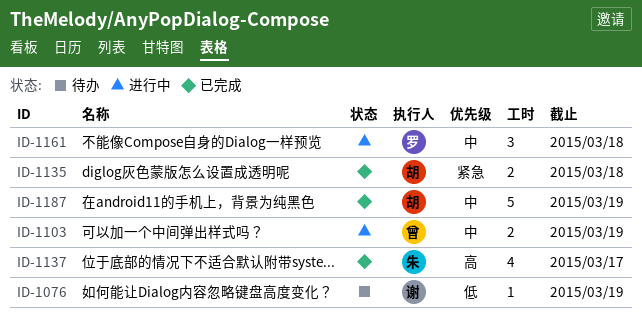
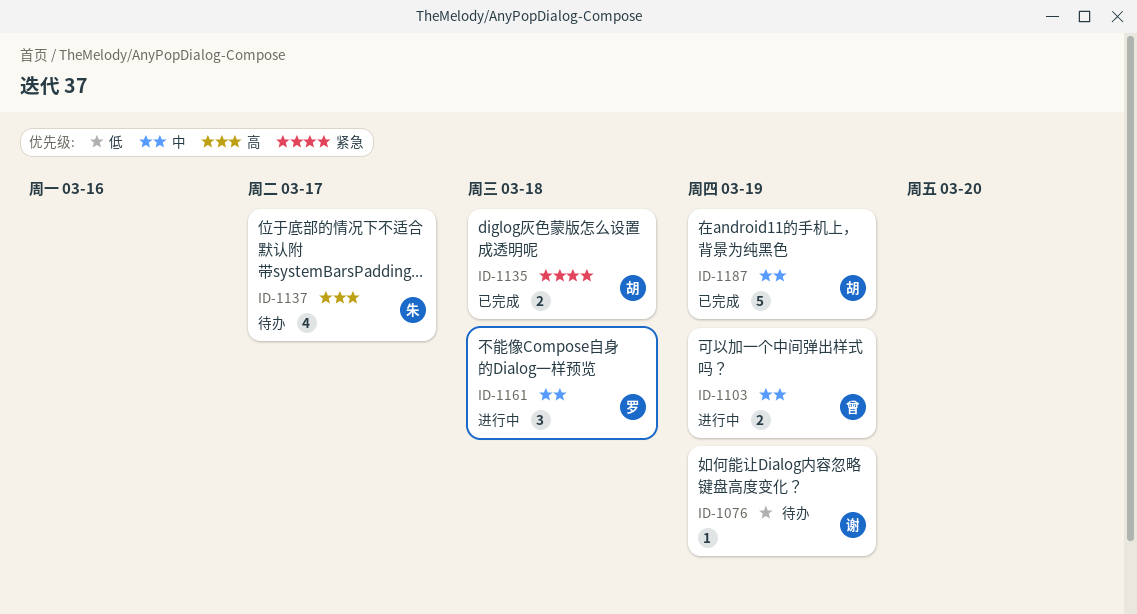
ID-1137, status: 已完成 -> 待办

